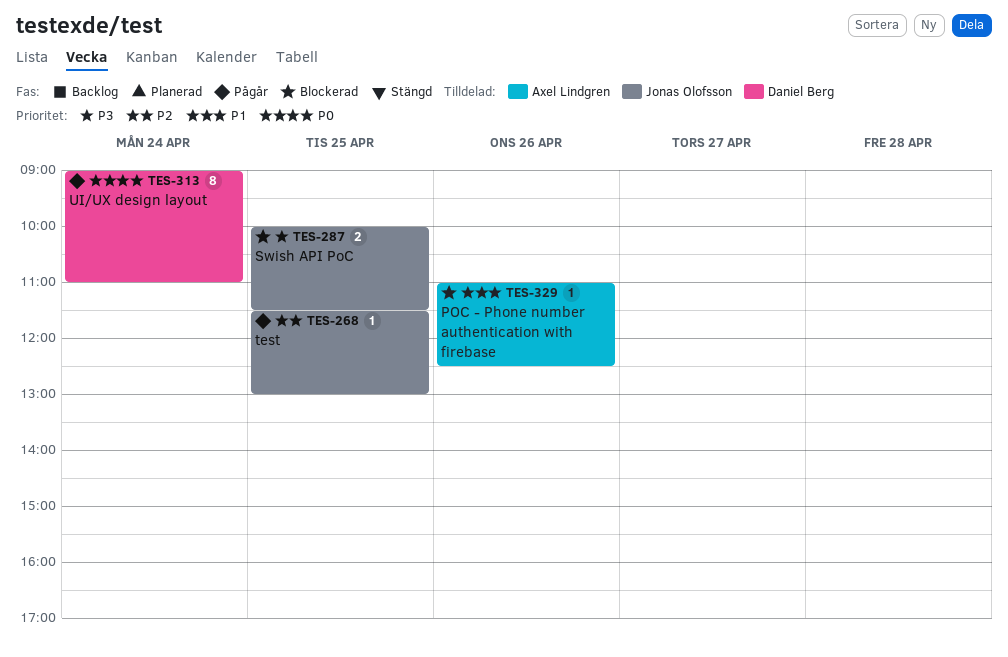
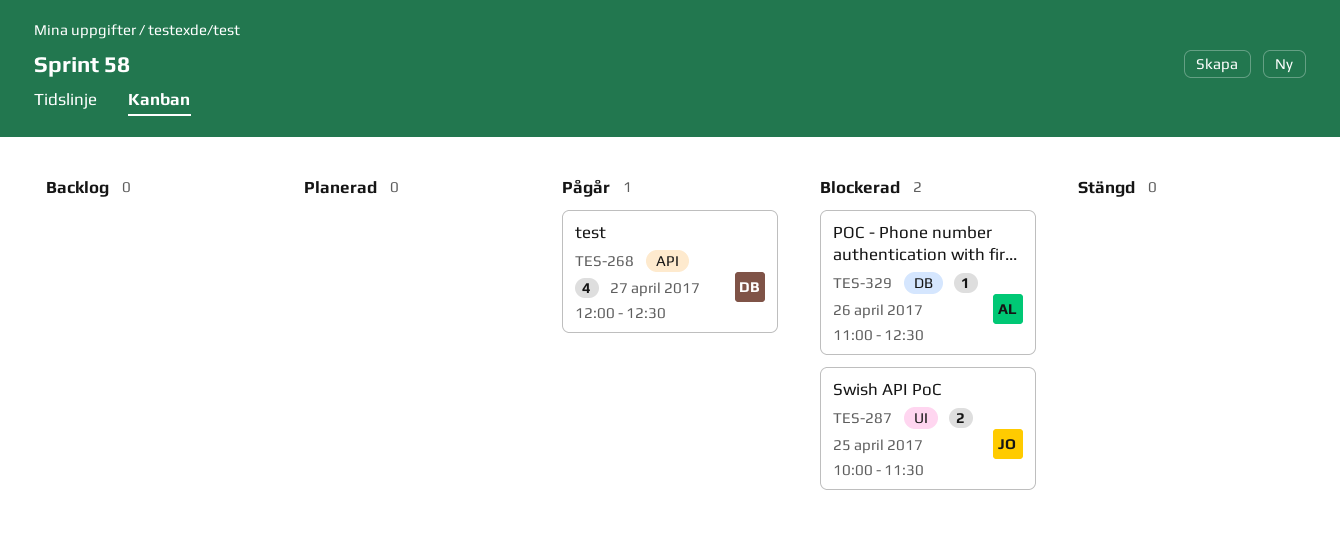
TES-268, owner: Jonas Olofsson -> Daniel Berg
TES-268, estimate: 1 -> 4
TES-268, day: Apr 25 -> Apr 27
TES-268, begins: 11:30 -> 12:00
TES-268, ends: 13:00 -> 12:30
TES-313: present -> none

